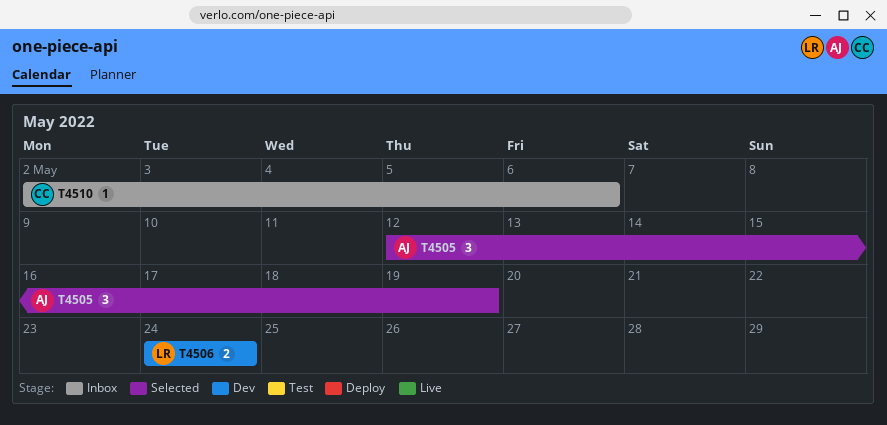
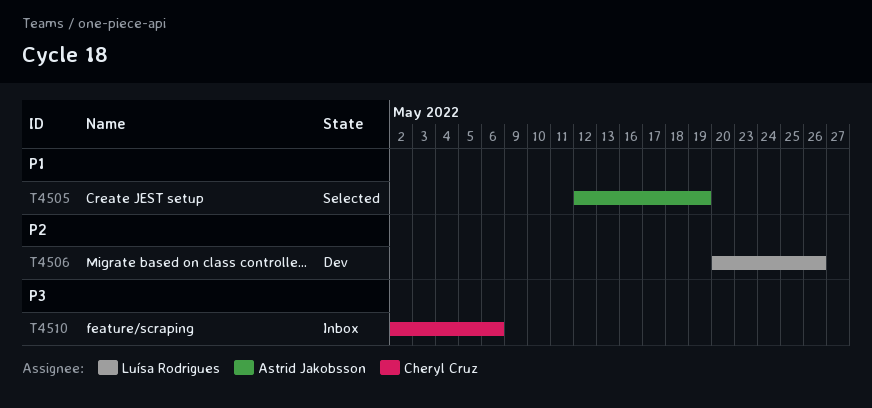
T4506, start: May 24 -> May 20
T4506, due: May 24 -> May 26

